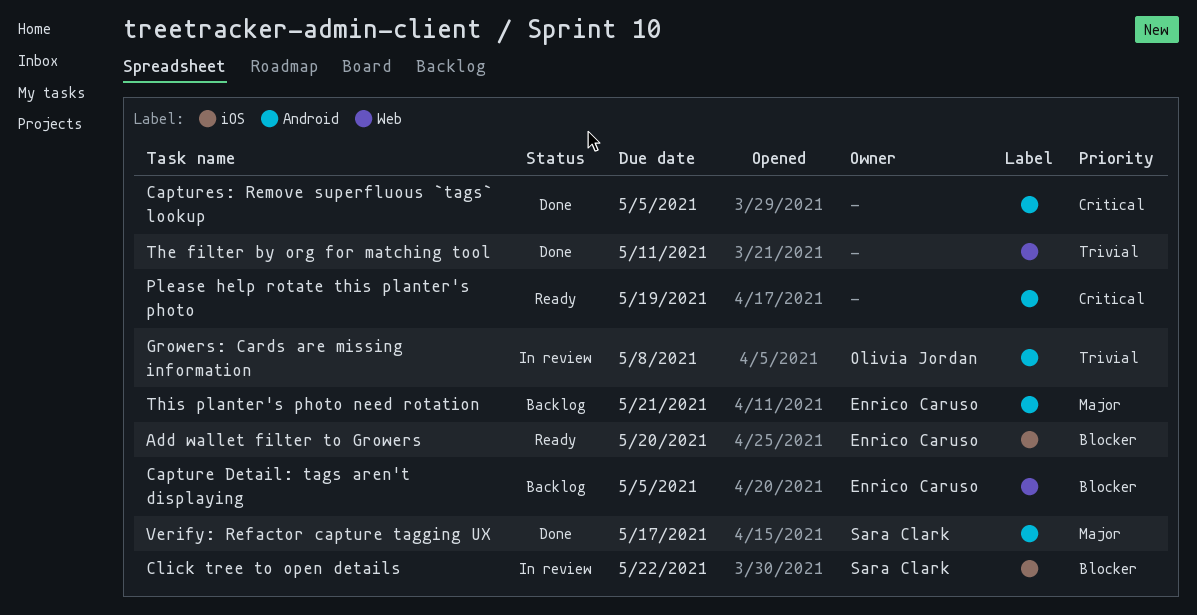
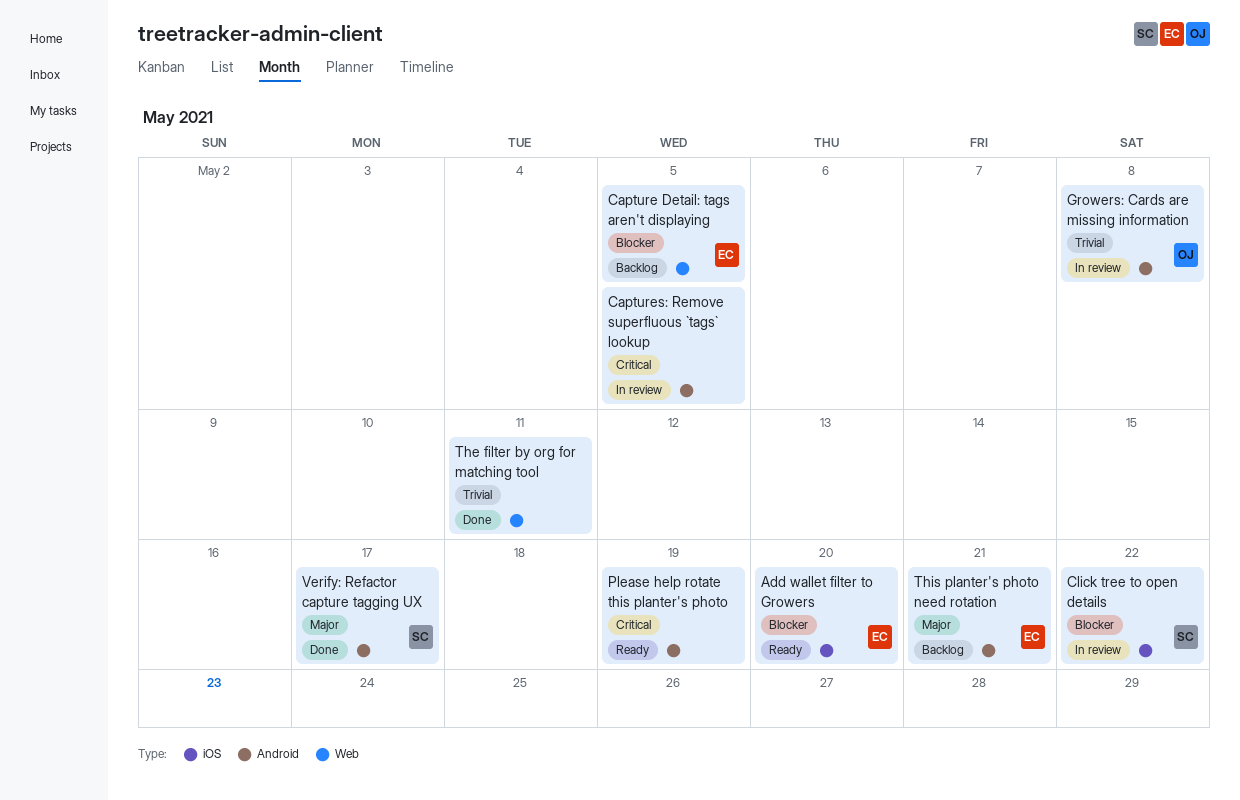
Captures: Remove superfluous `tags` lookup, status: Done -> In review

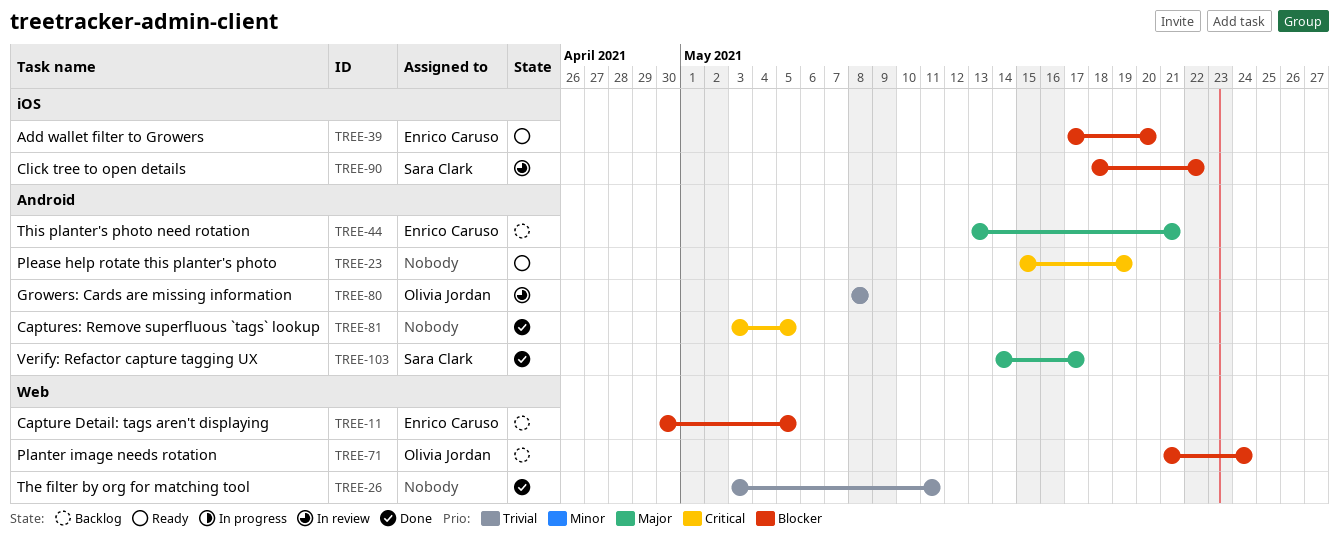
Captures: Remove superfluous `tags` lookup, status: In review -> Done
Planter image needs rotation: none -> present

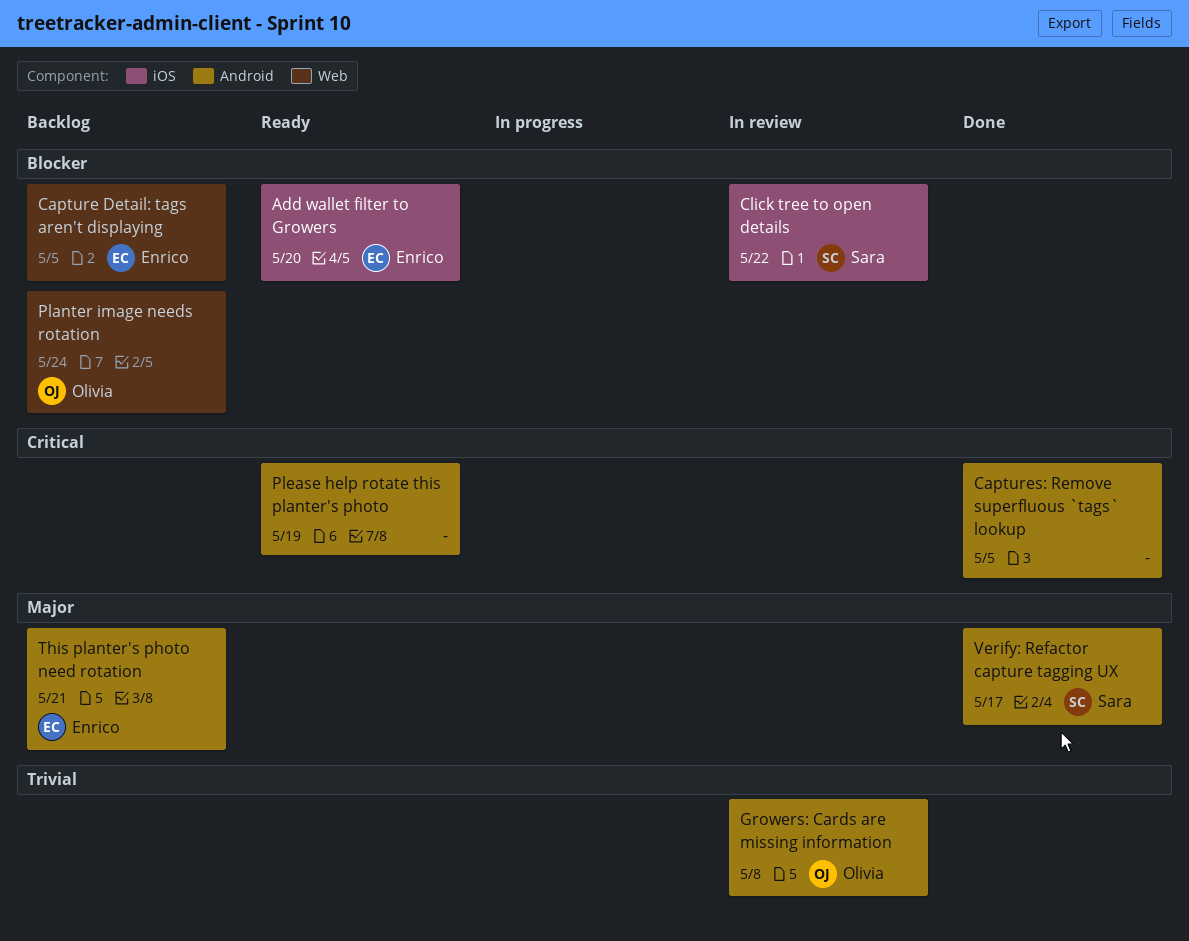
The filter by org for matching tool: present -> none

